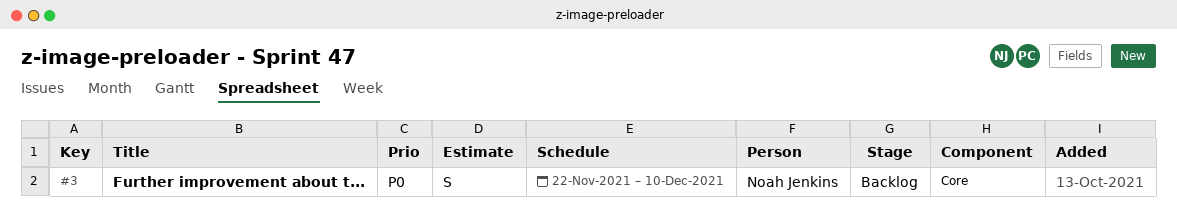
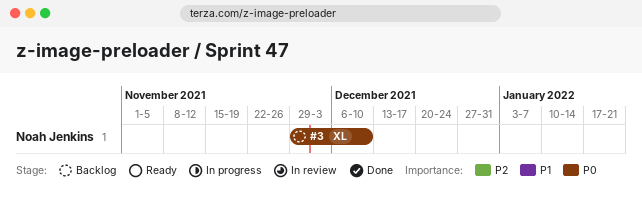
#3, estimate: S -> XL
#3, start: Nov 22 -> Nov 29

